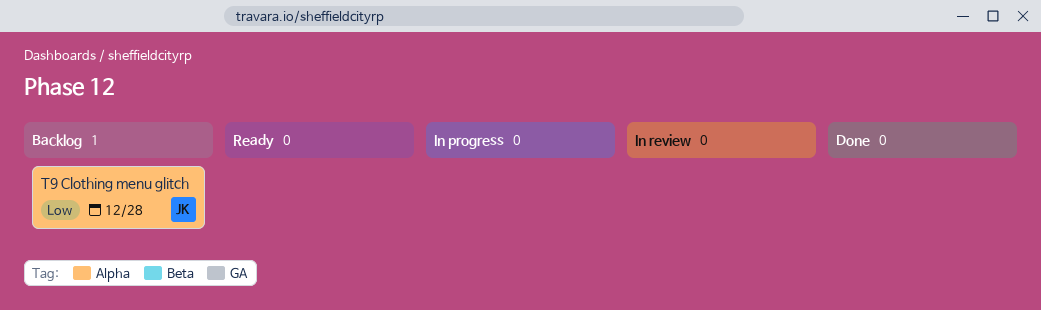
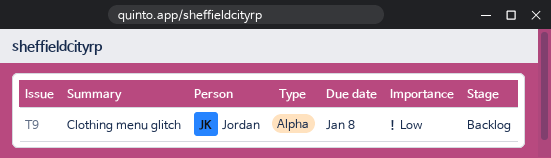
T9, due: Dec 28 -> Jan 8

